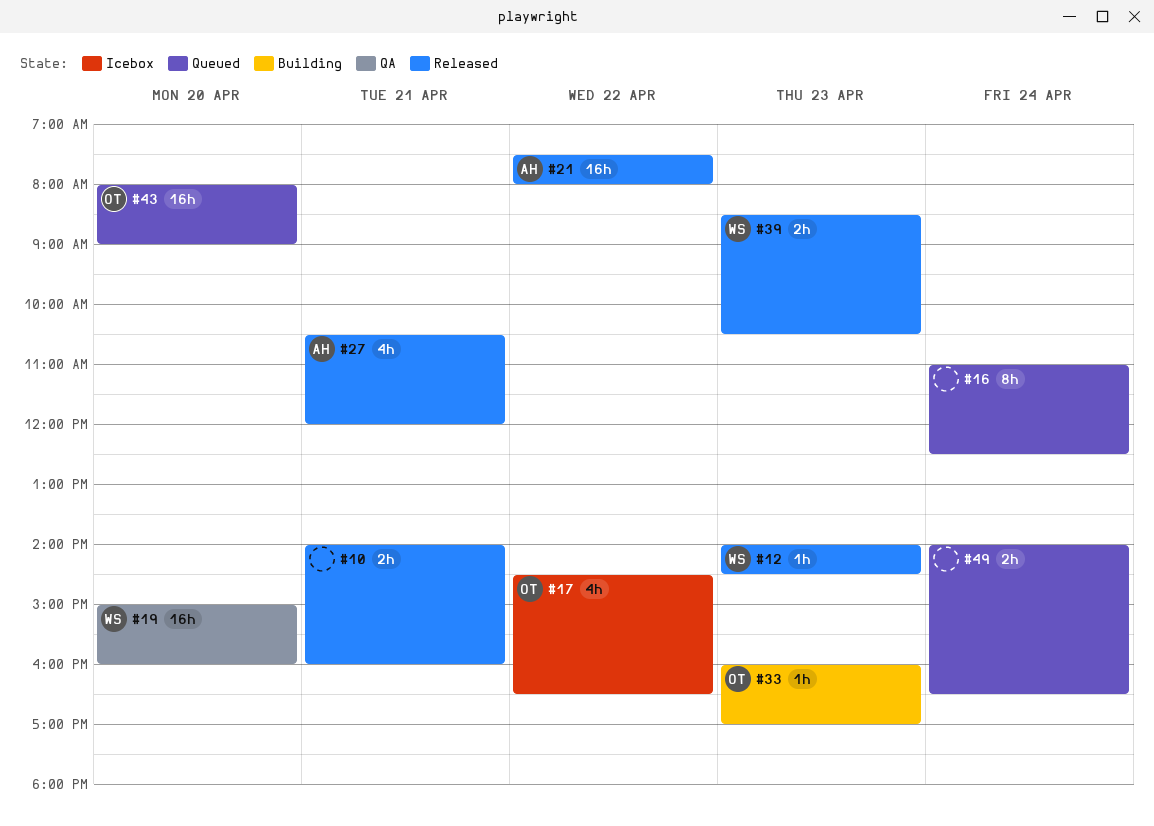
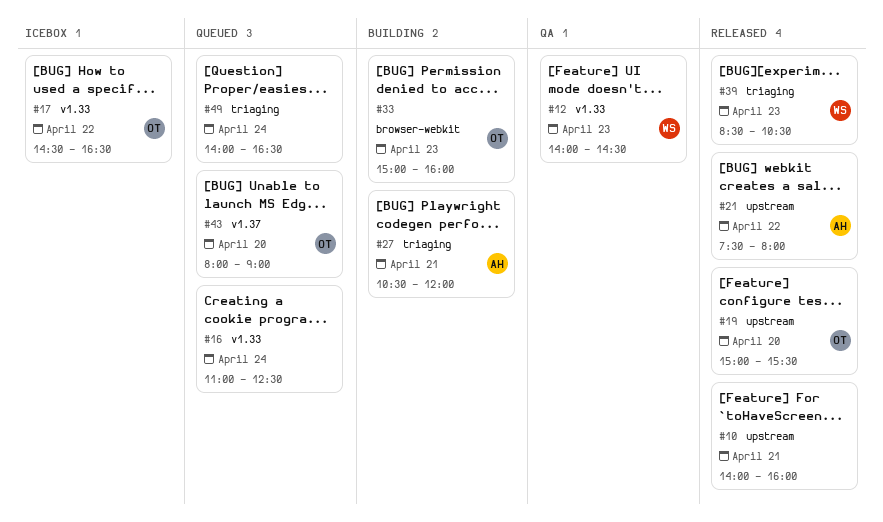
#12, status: Released -> QA
#19, status: QA -> Released
#19, owner: WS -> OT
#19, ends: 16:00 -> 15:30
#27, status: Released -> Building
#33, begins: 16:00 -> 15:00
#33, ends: 17:00 -> 16:00

